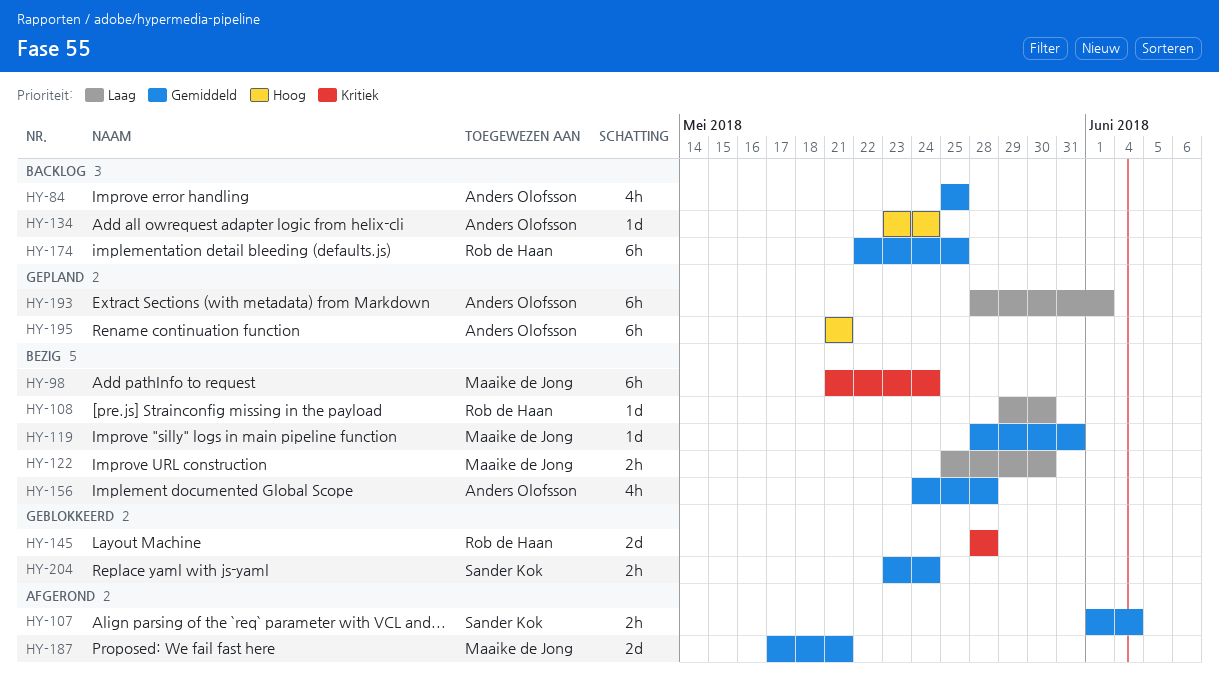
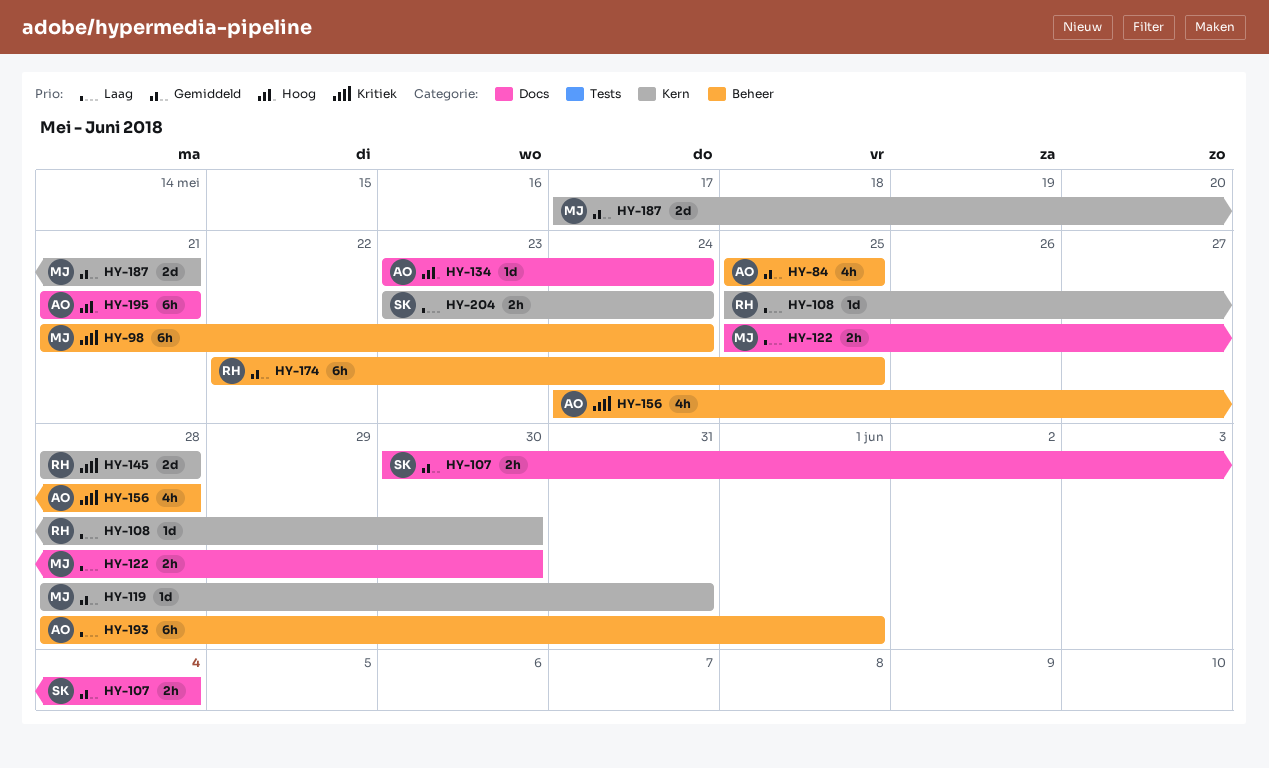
HY-107, start: Jun 1 -> May 30
HY-108, start: May 29 -> May 25
HY-156, priority: Gemiddeld -> Kritiek
HY-204, priority: Gemiddeld -> Laag

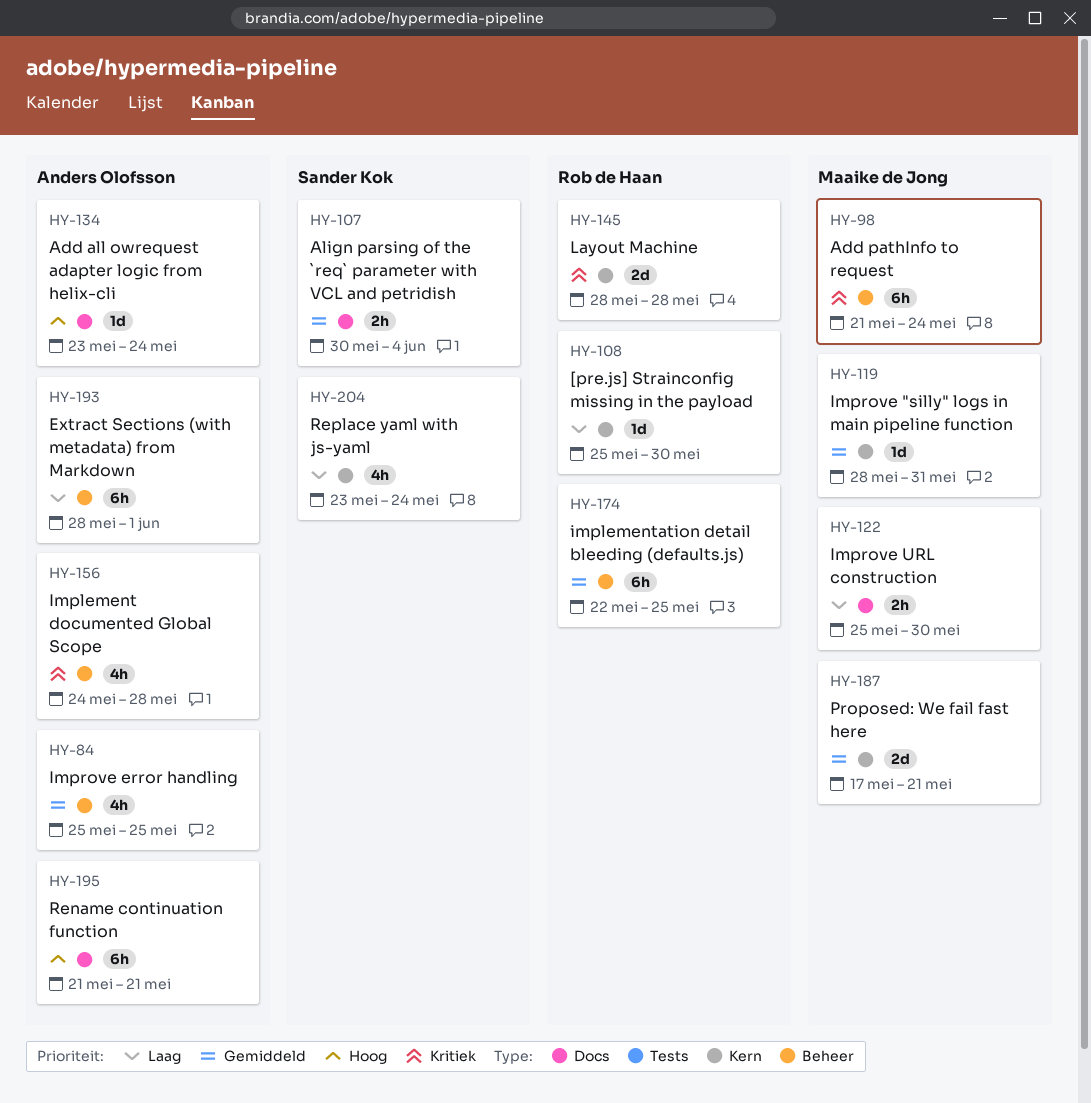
HY-204, estimate: 2h -> 4h

